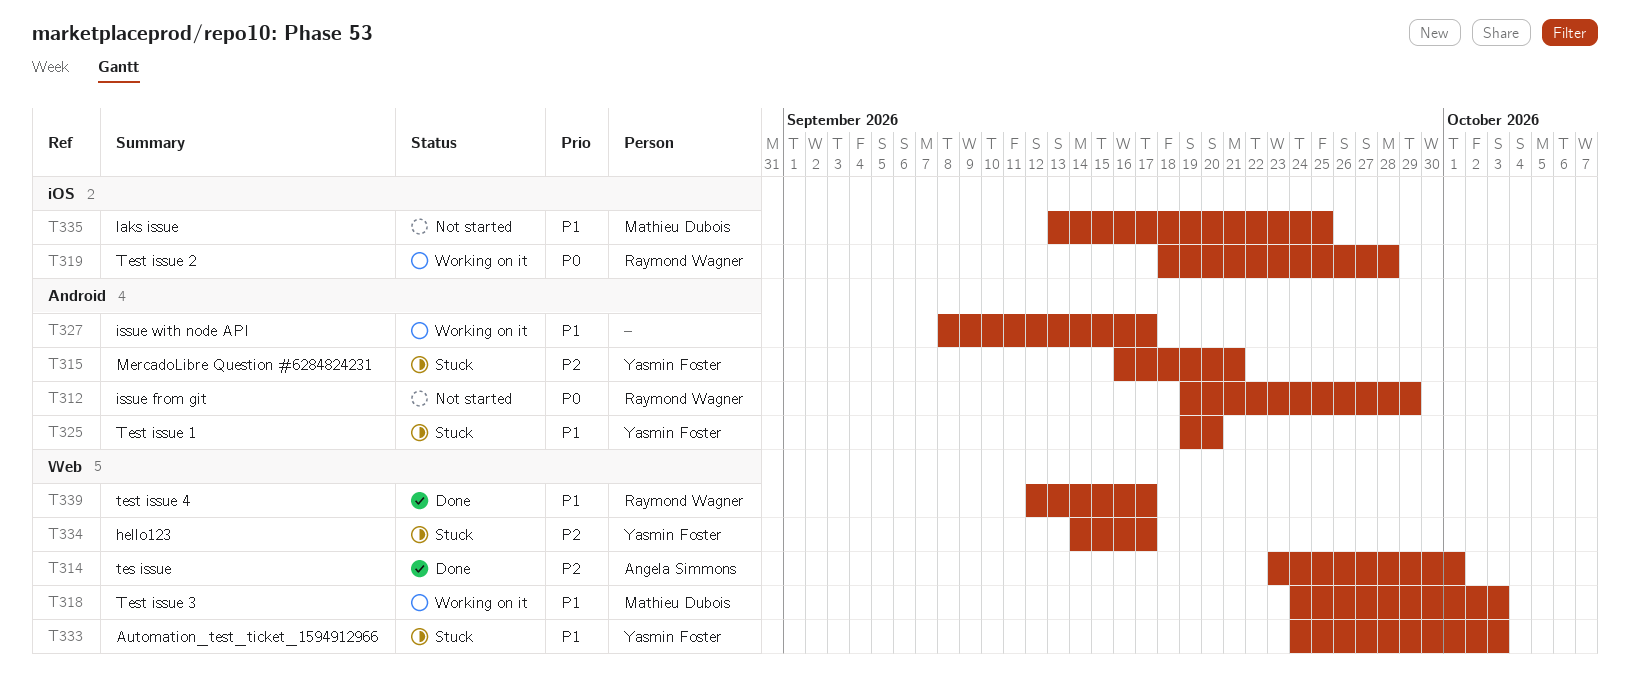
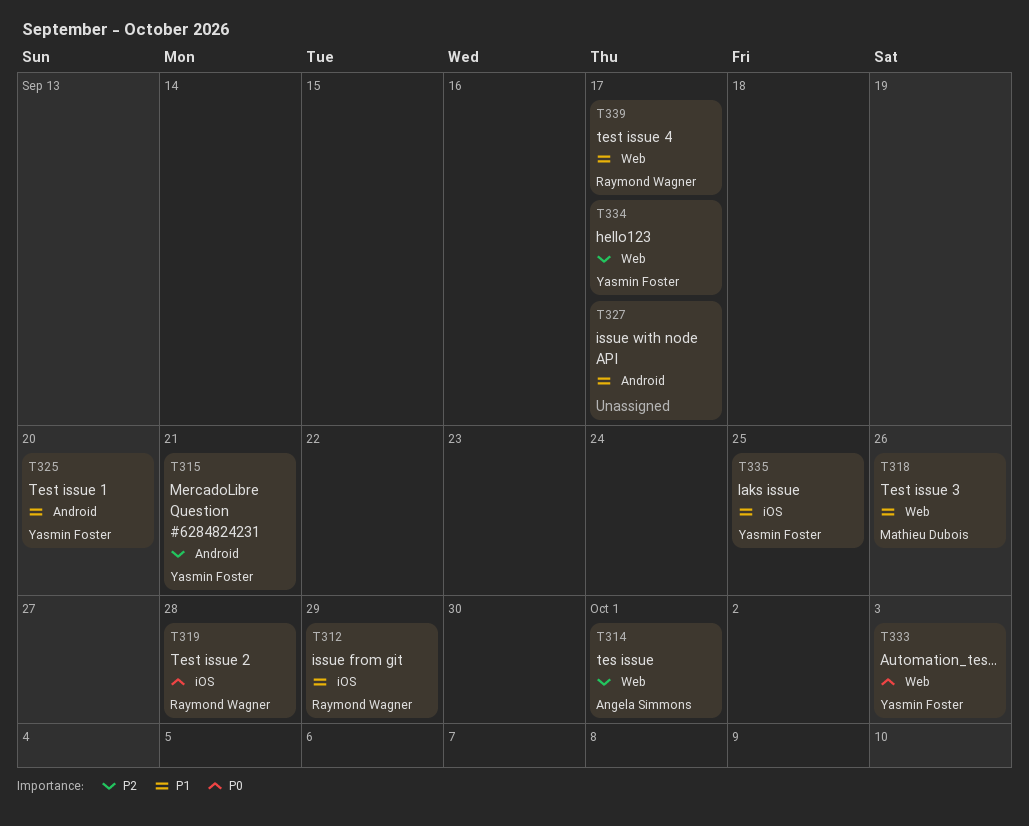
T312, priority: P0 -> P1
T312, label: Android -> iOS
T318, due: Oct 3 -> Sep 26
T333, priority: P1 -> P0
T335, owner: Mathieu Dubois -> Yasmin Foster

